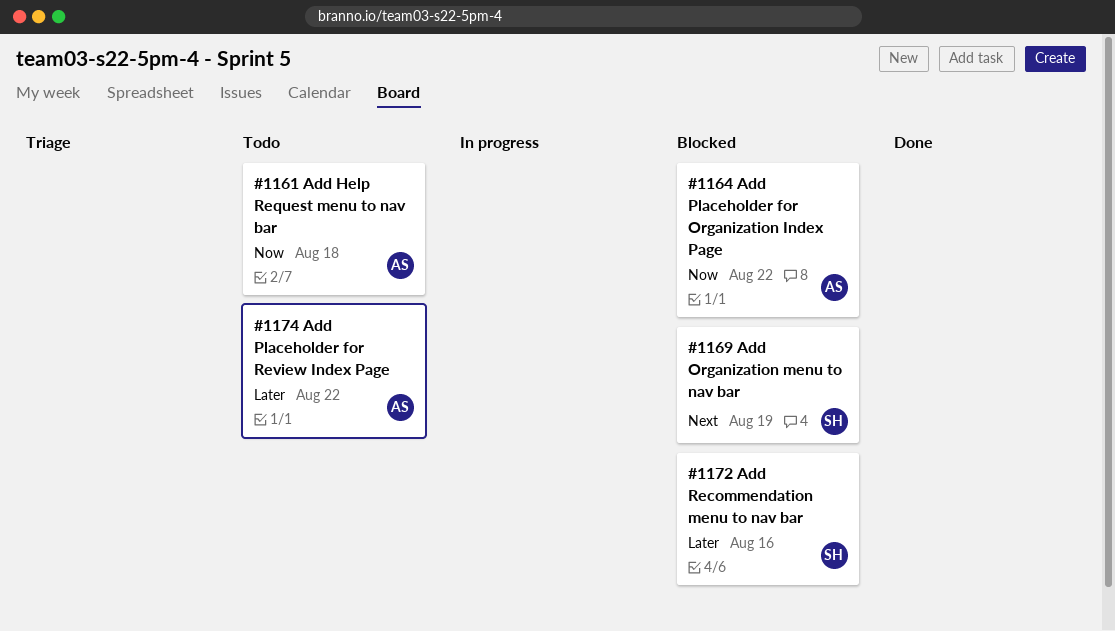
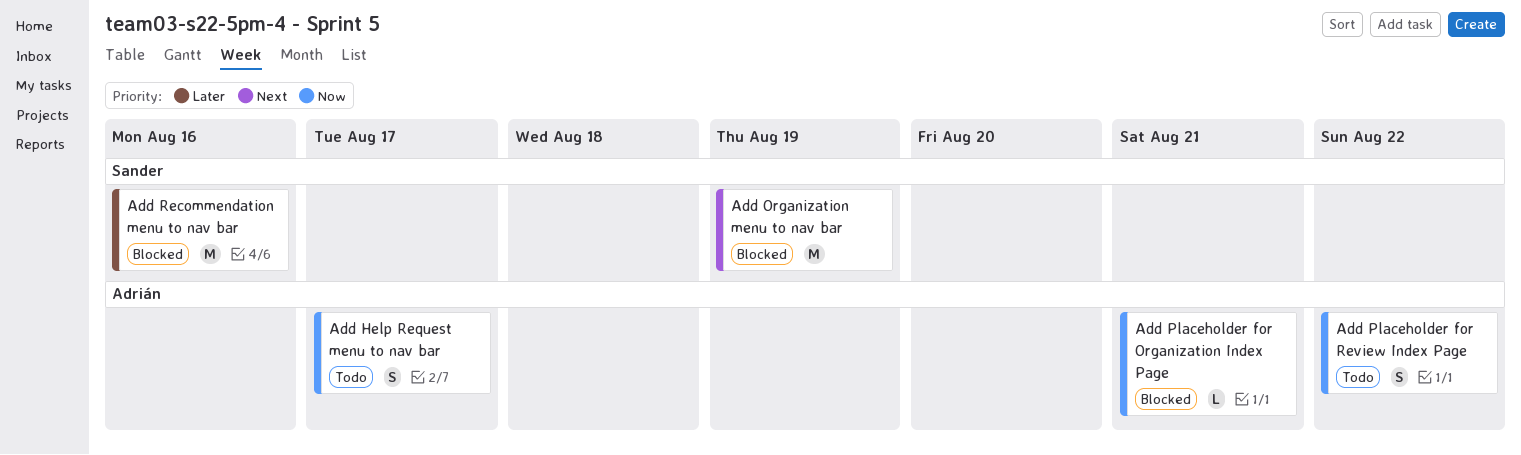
Add Help Request menu to nav bar, due: Aug 18 -> Aug 17
Add Placeholder for Organization Index Page, due: Aug 22 -> Aug 21
Add Placeholder for Review Index Page, priority: Later -> Now

